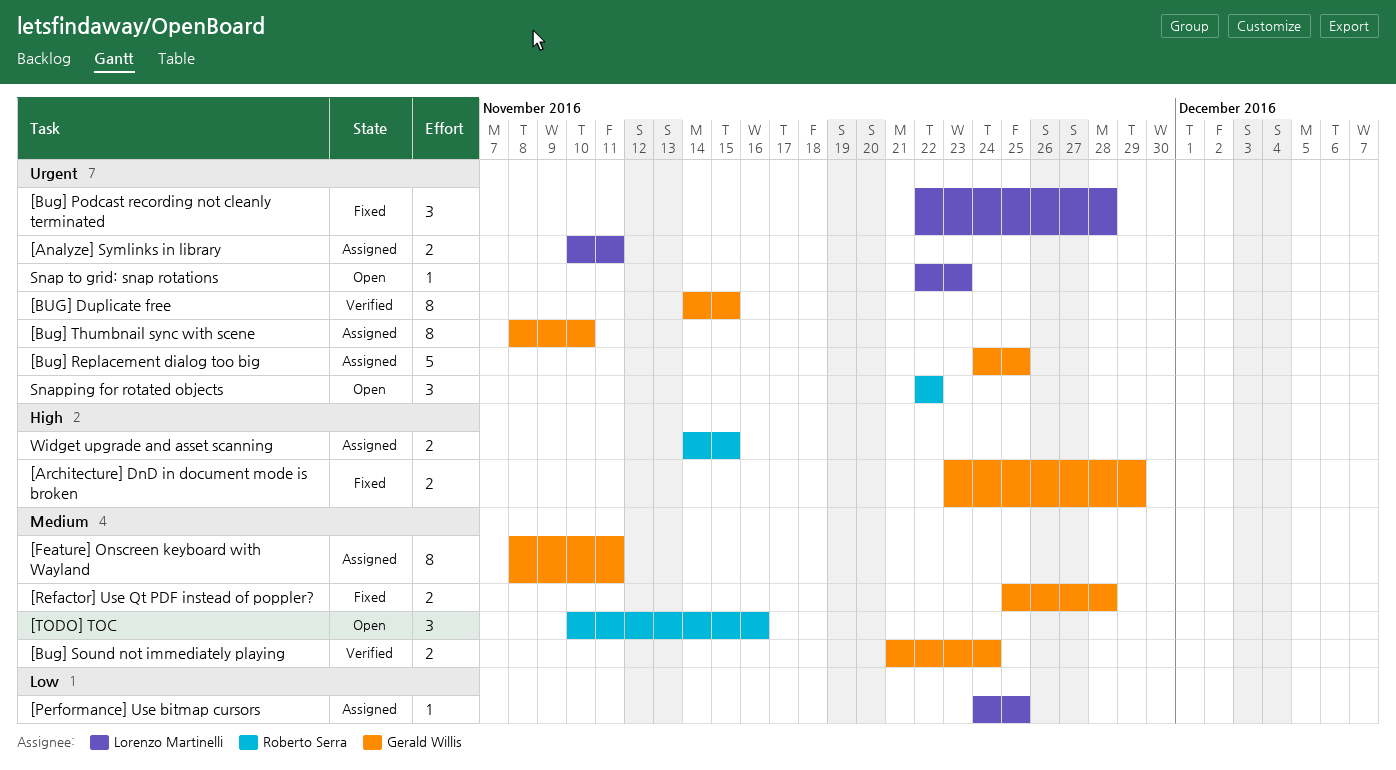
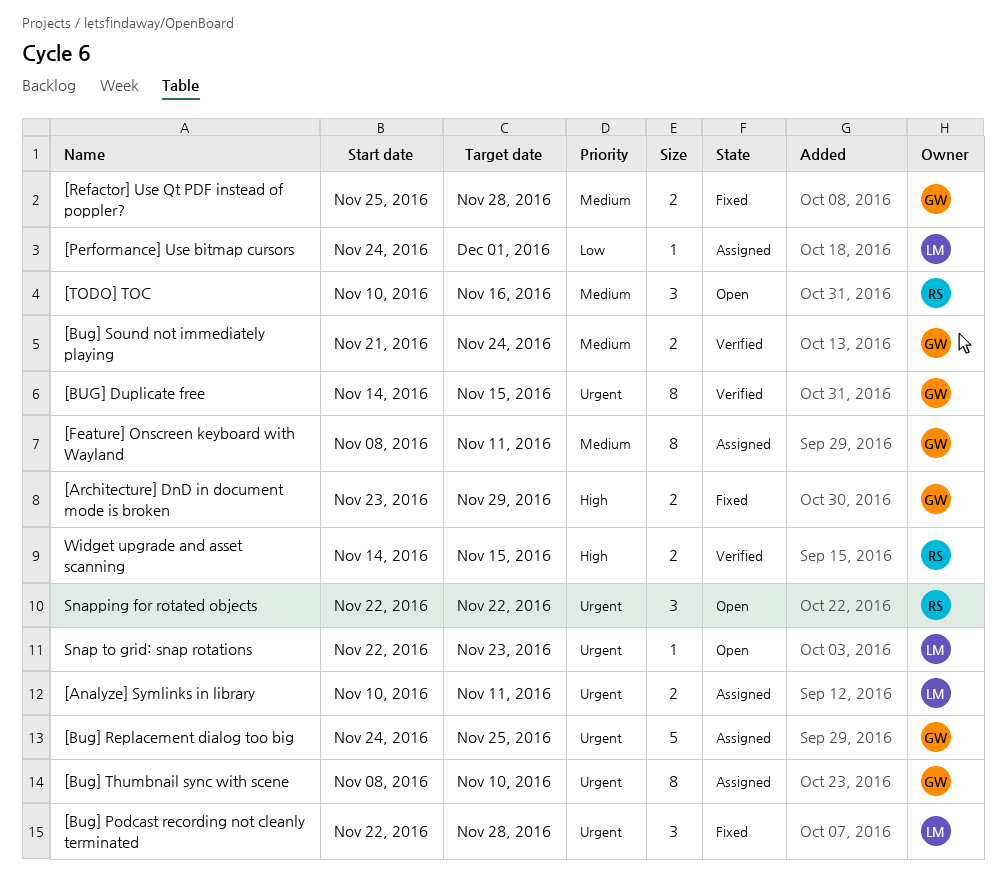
[Performance] Use bitmap cursors, due: Nov 25 -> Dec 1
Widget upgrade and asset scanning, status: Assigned -> Verified

